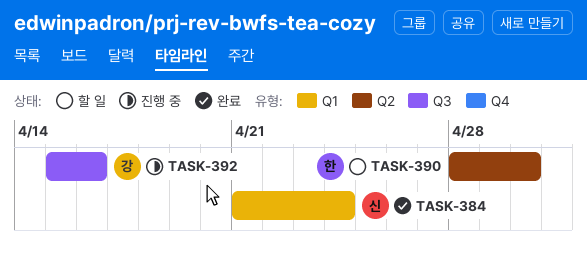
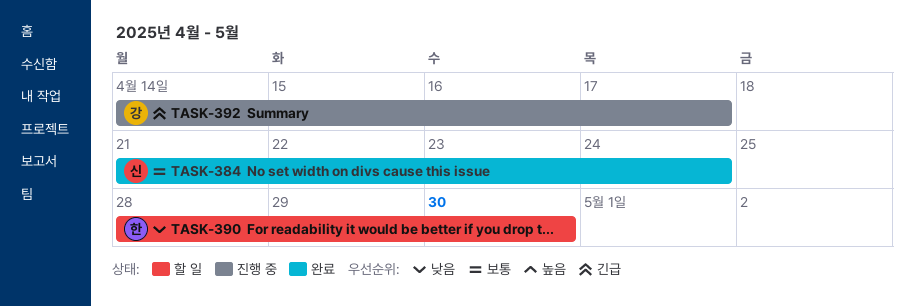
TASK-392, start: Apr 15 -> Apr 14
TASK-392, due: Apr 16 -> Apr 17

